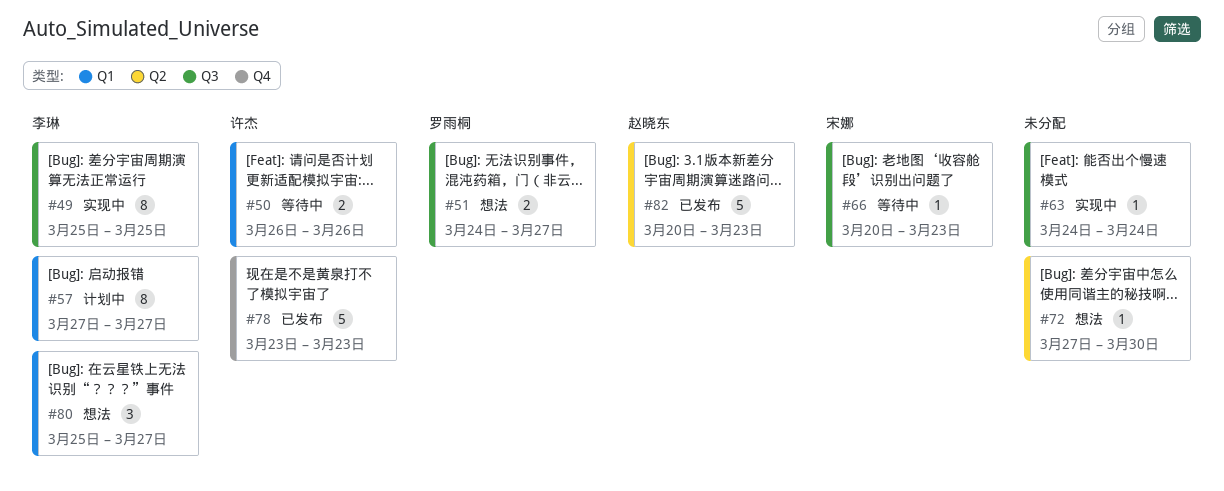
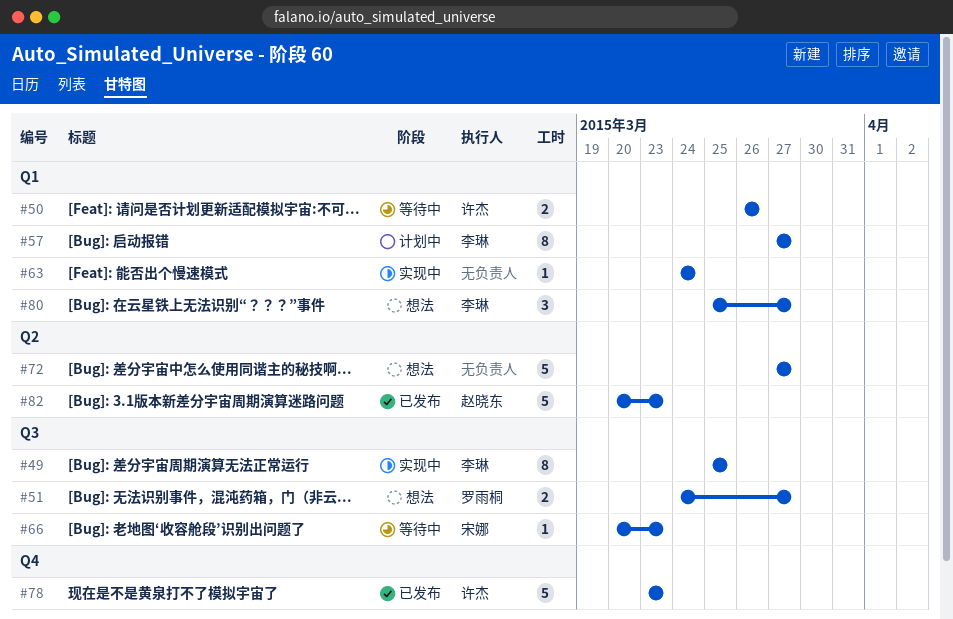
#63, label: Q3 -> Q1
#72, estimate: 1 -> 5
#72, due: Mar 30 -> Mar 27

